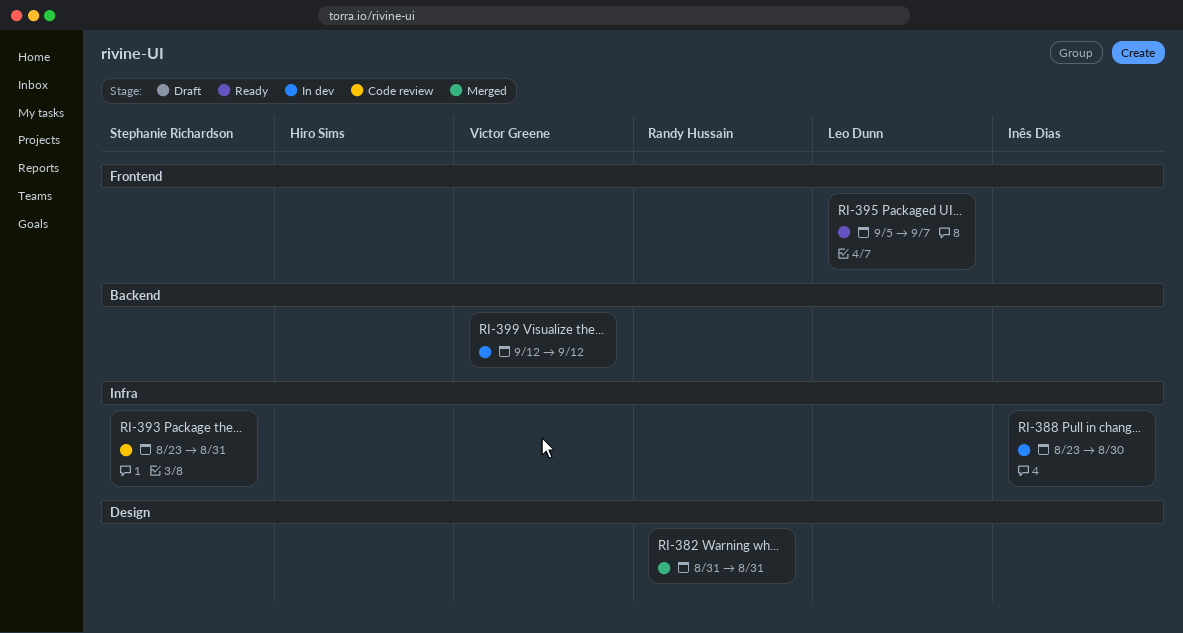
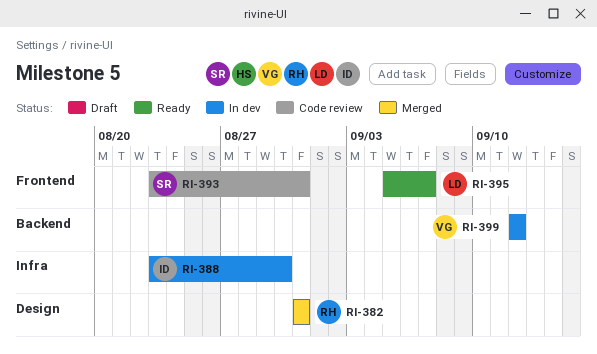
RI-393, label: Infra -> Frontend

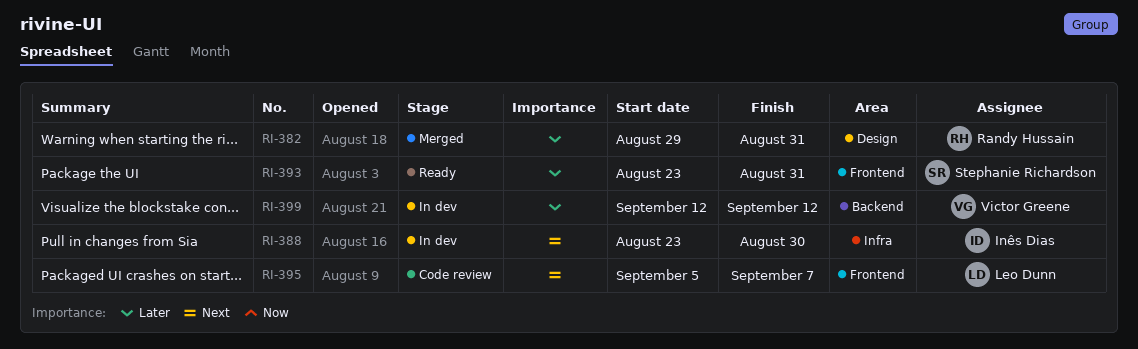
RI-382, start: Aug 31 -> Aug 29
RI-393, status: Code review -> Ready
RI-395, status: Ready -> Code review

